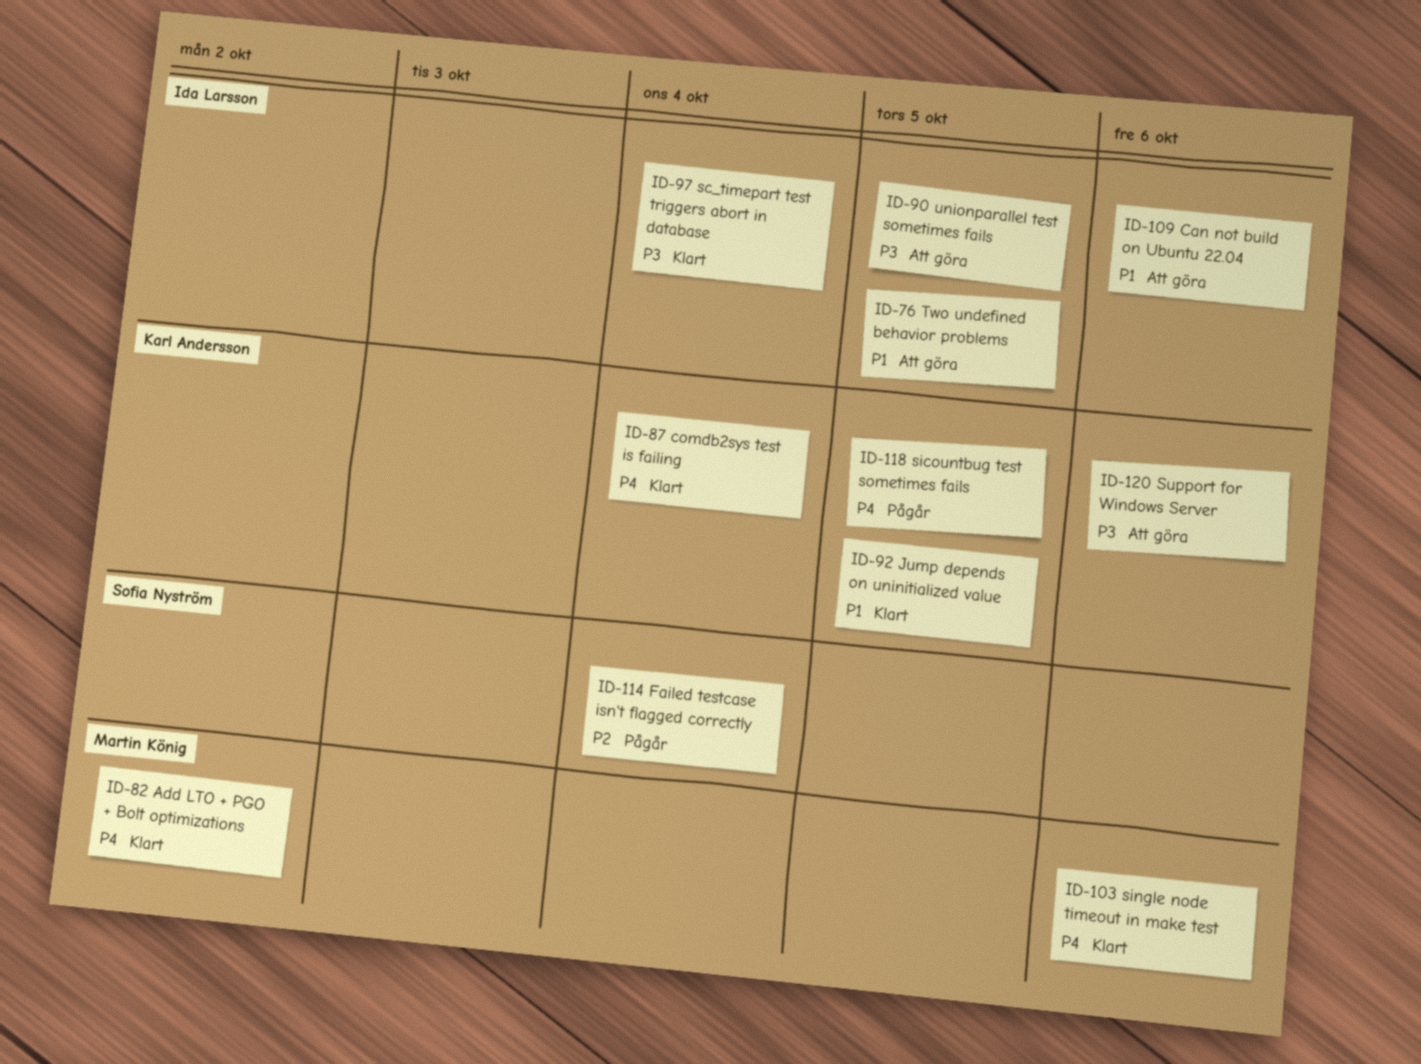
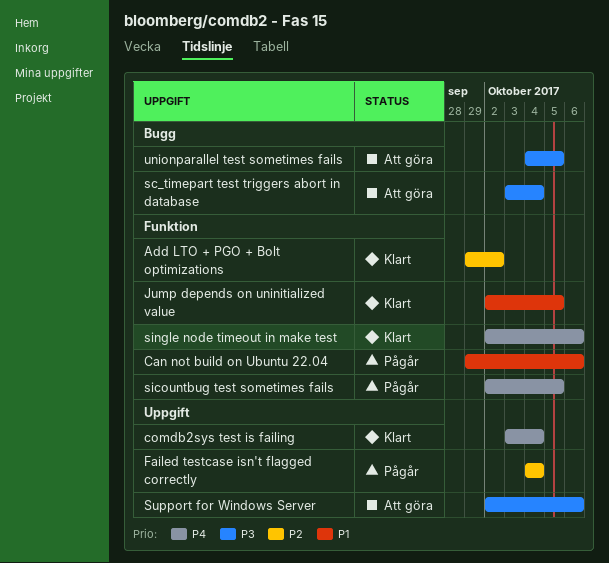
Add LTO + PGO + Bolt optimizations, priority: P4 -> P2
Can not build on Ubuntu 22.04, status: Att göra -> Pågår
sc_timepart test triggers abort in database, status: Klart -> Att göra
Two undefined behavior problems: present -> none

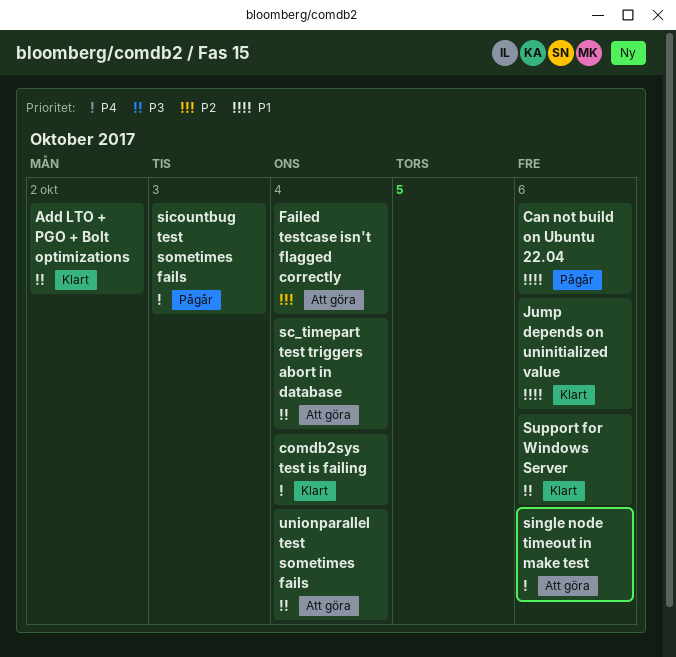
Add LTO + PGO + Bolt optimizations, priority: P2 -> P3
Failed testcase isn't flagged correctly, status: Pågår -> Att göra
Jump depends on uninitialized value, due: Oct 5 -> Oct 6
sicountbug test sometimes fails, due: Oct 5 -> Oct 3
single node timeout in make test, status: Klart -> Att göra
Support for Windows Server, status: Att göra -> Klart
unionparallel test sometimes fails, due: Oct 5 -> Oct 4

